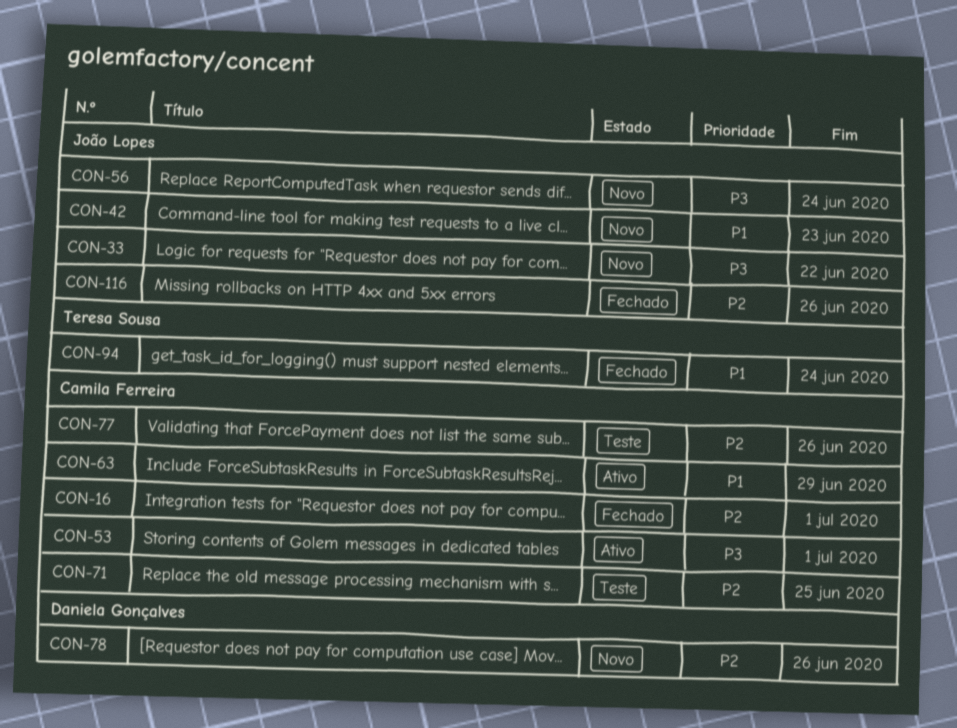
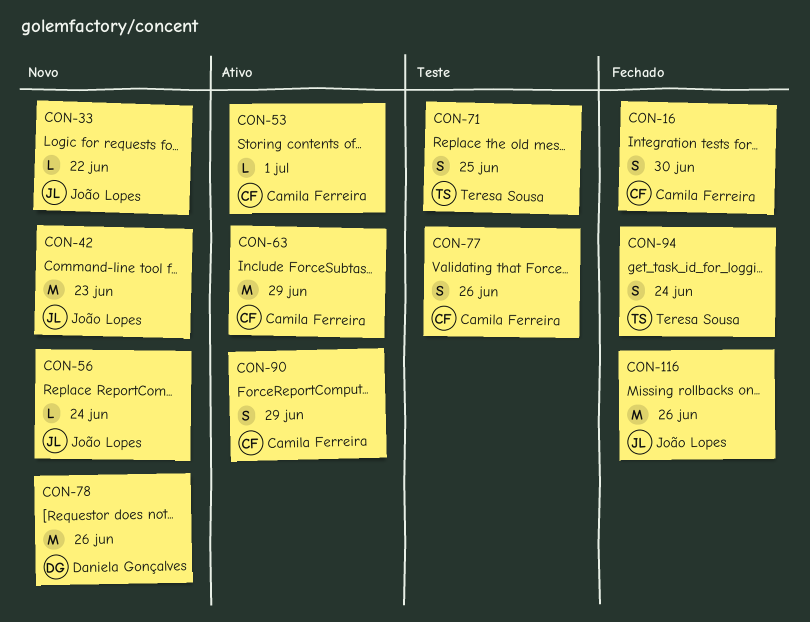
CON-16, due: Jul 1 -> Jun 30
CON-71, owner: Camila Ferreira -> Teresa Sousa
CON-90: none -> present

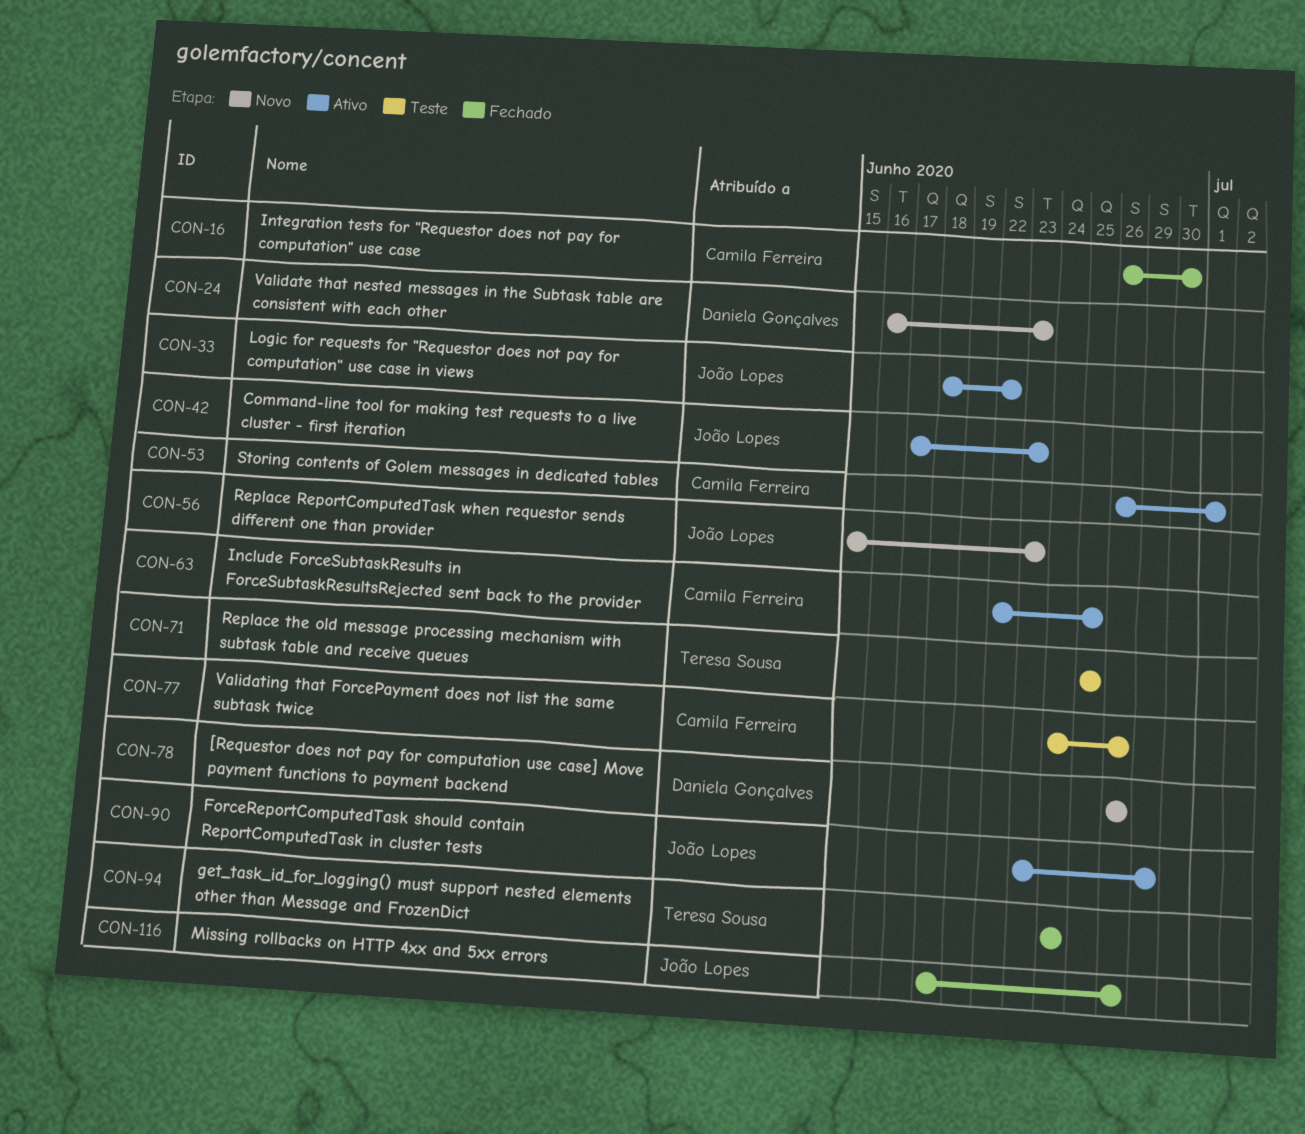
CON-24: none -> present
CON-33, status: Novo -> Ativo
CON-42, status: Novo -> Ativo
CON-56, due: Jun 24 -> Jun 23
CON-63, due: Jun 29 -> Jun 25
CON-90, owner: Camila Ferreira -> João Lopes

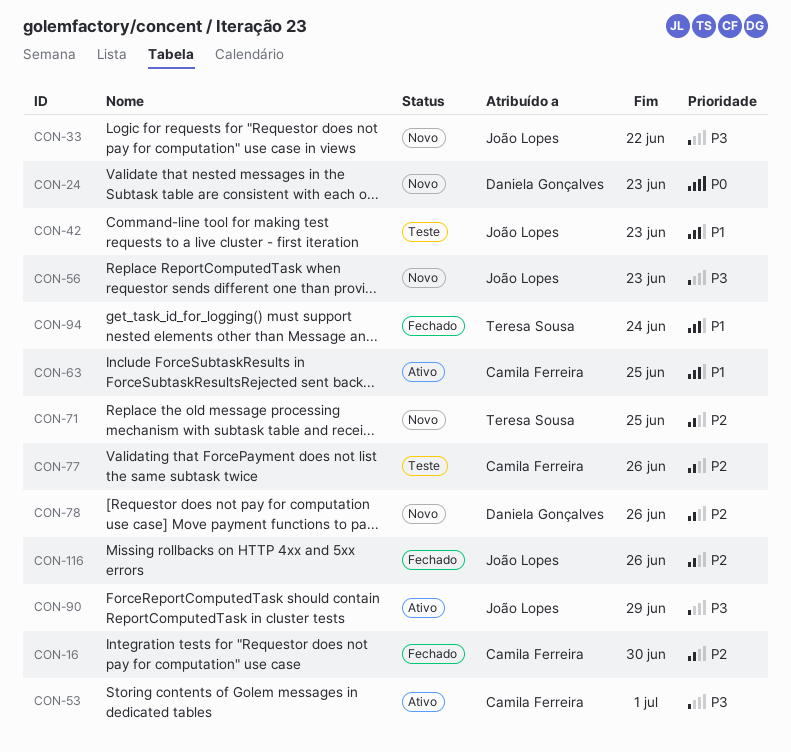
CON-33, status: Ativo -> Novo
CON-42, status: Ativo -> Teste
CON-71, status: Teste -> Novo

